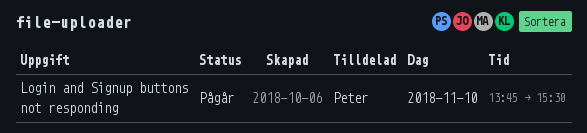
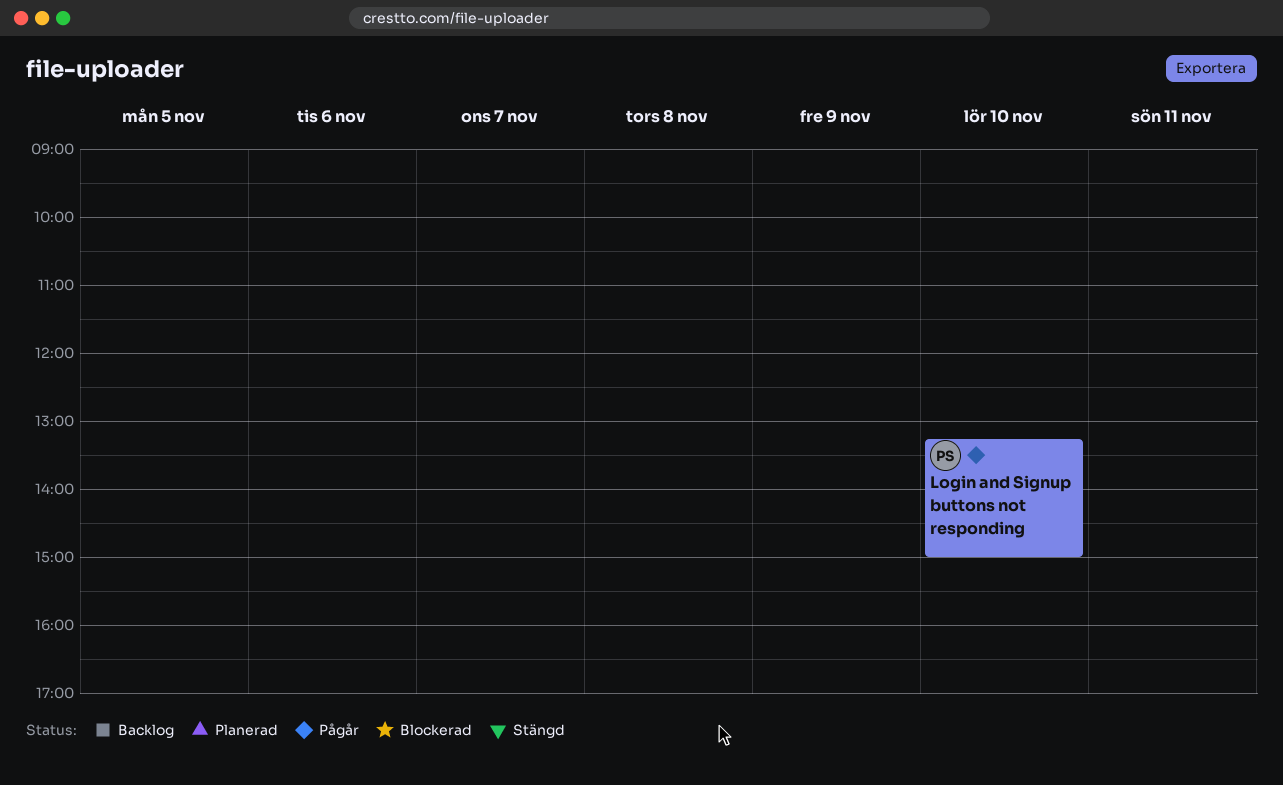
Login and Signup buttons not responding, begins: 13:45 -> 13:15
Login and Signup buttons not responding, ends: 15:30 -> 15:00

